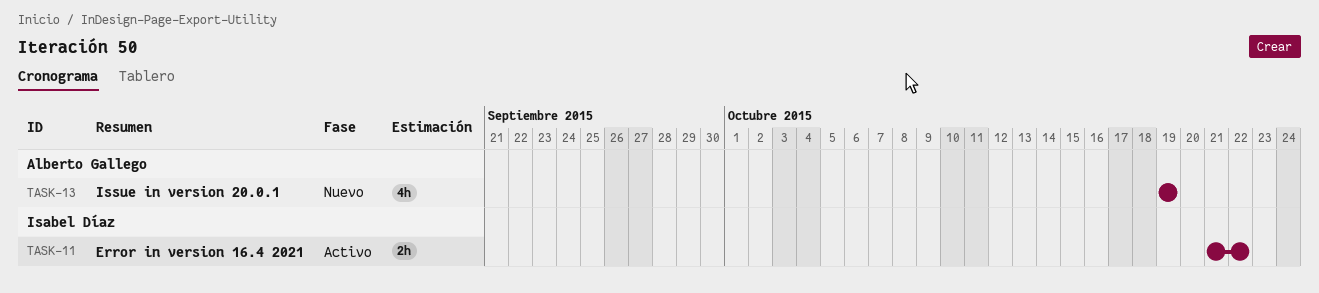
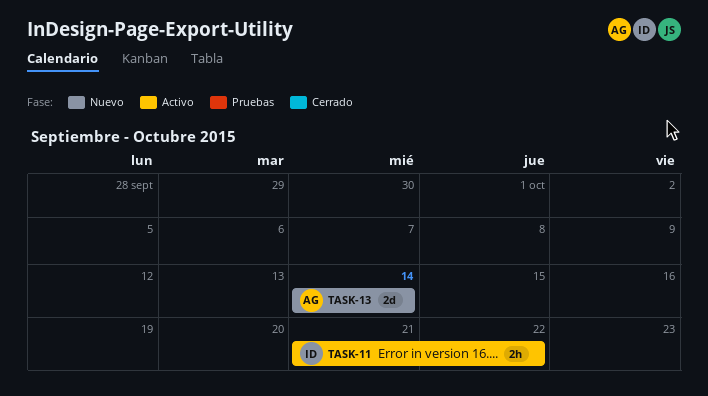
TASK-13, estimate: 4h -> 2d
TASK-13, start: Oct 19 -> Oct 14
TASK-13, due: Oct 19 -> Oct 14

